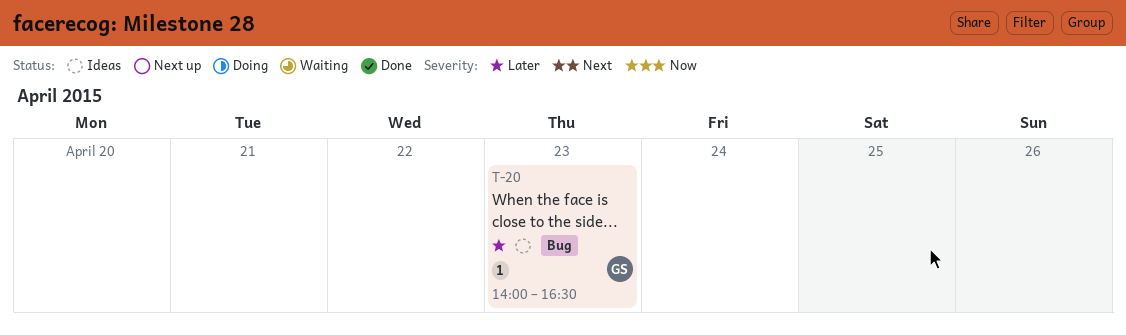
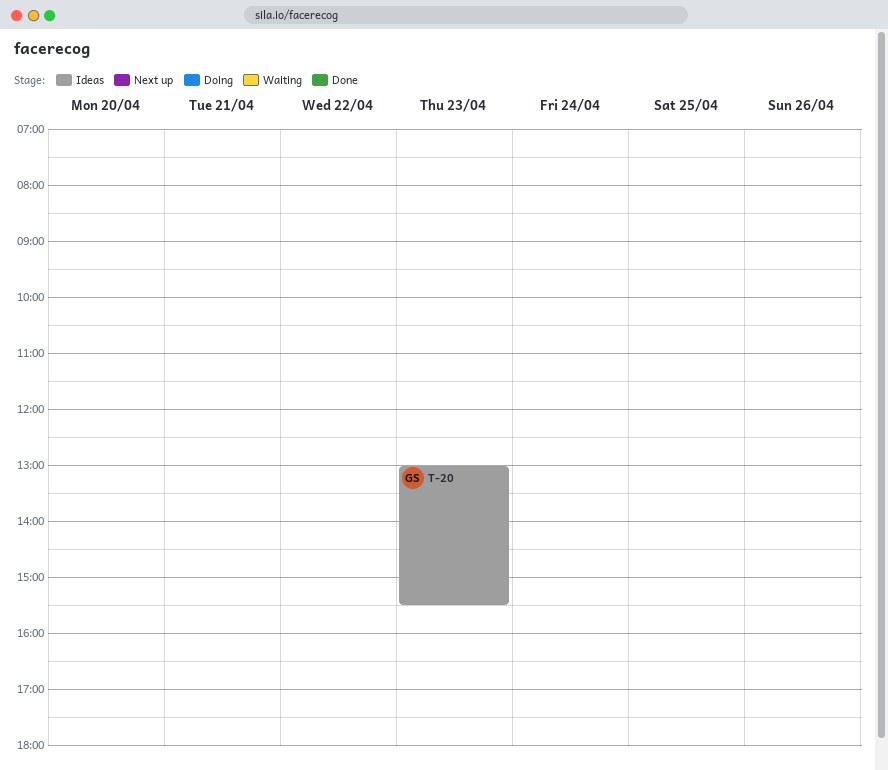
T-20, begins: 14:00 -> 13:00
T-20, ends: 16:30 -> 15:30

